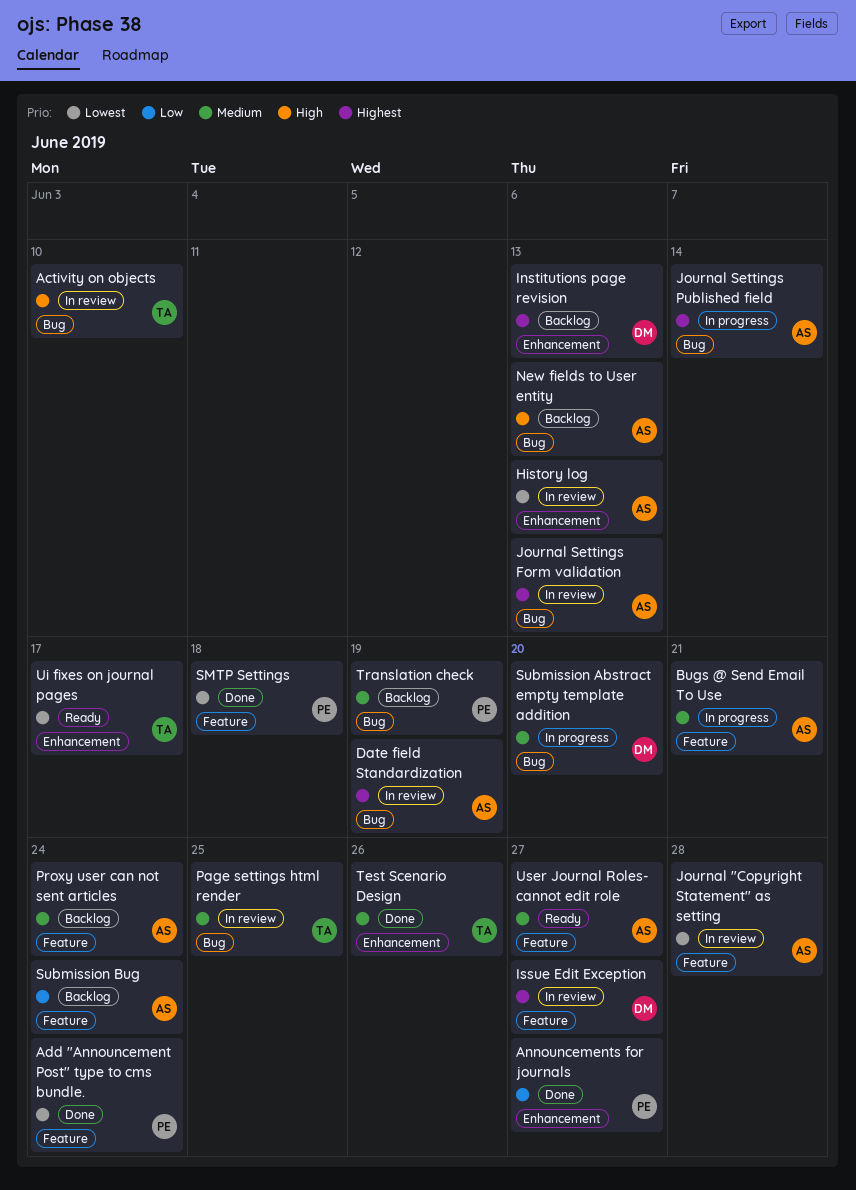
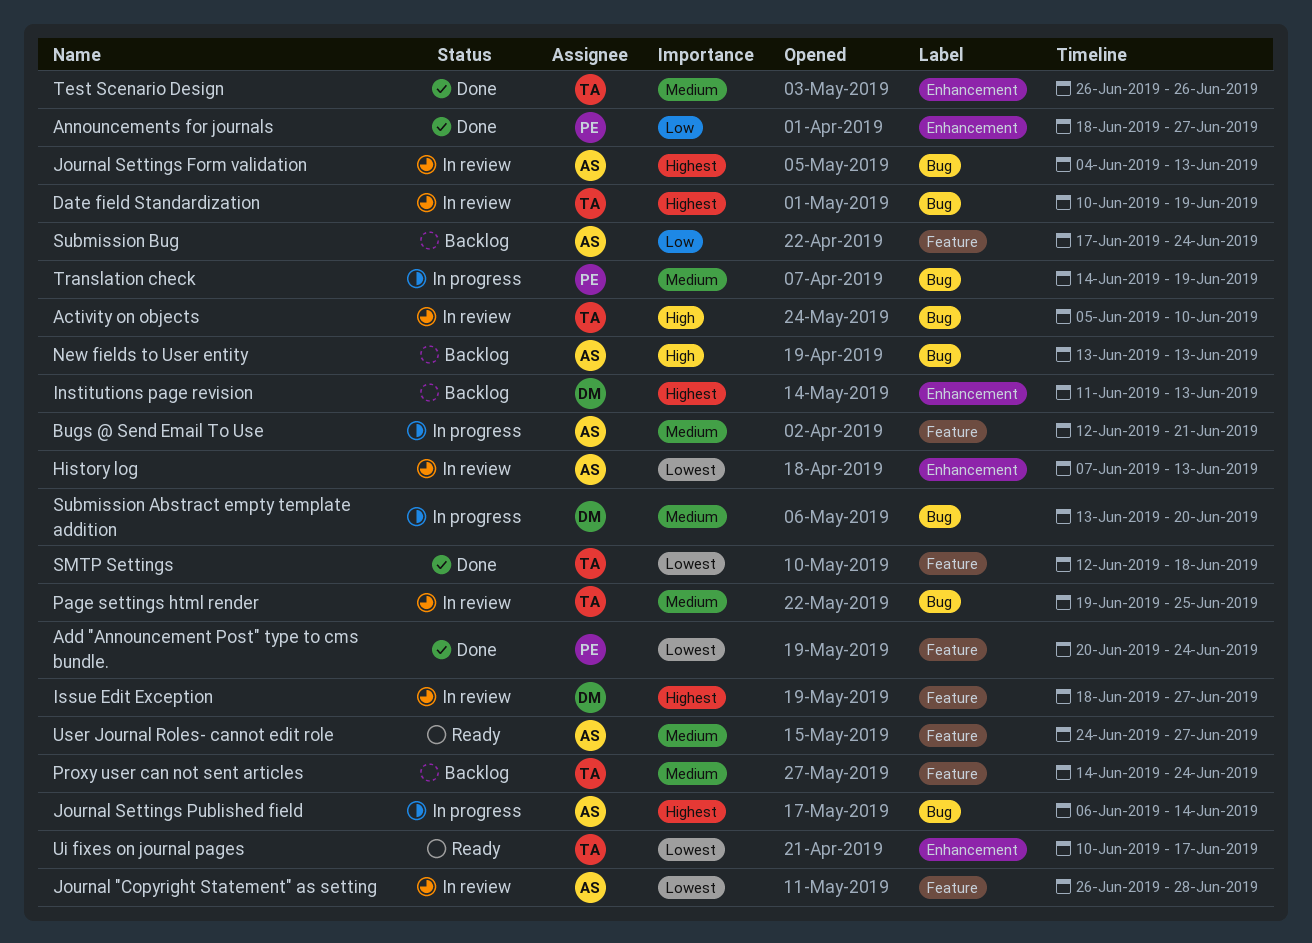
Date field Standardization, owner: AS -> TA
Proxy user can not sent articles, owner: AS -> TA
SMTP Settings, owner: PE -> TA
Translation check, status: Backlog -> In progress

